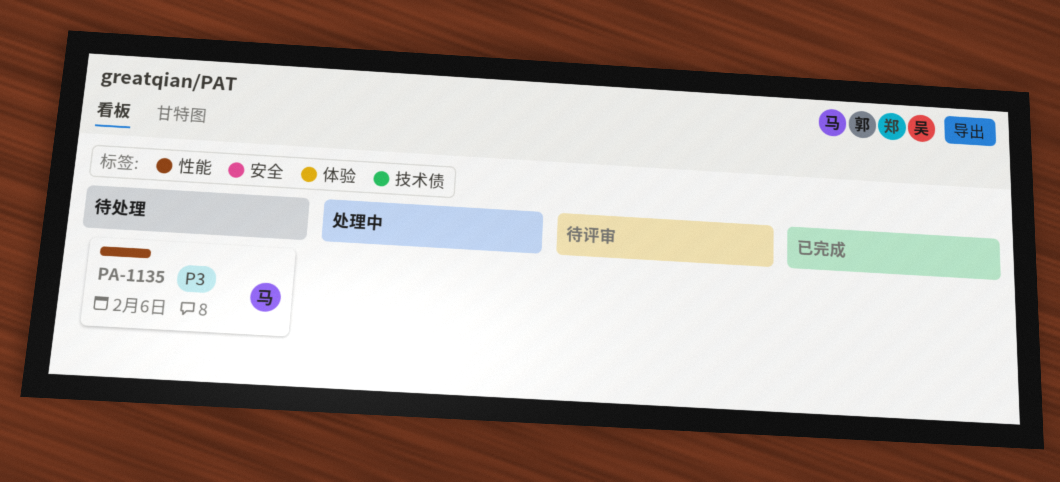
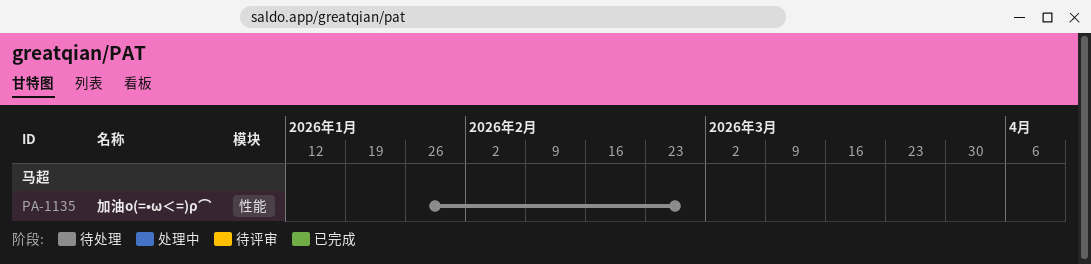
PA-1135, due: Feb 6 -> Feb 27

